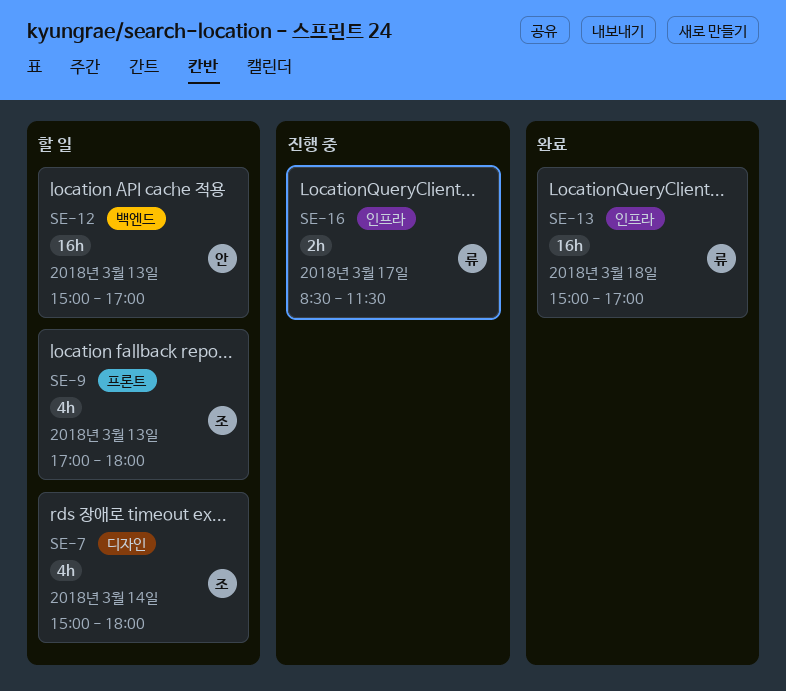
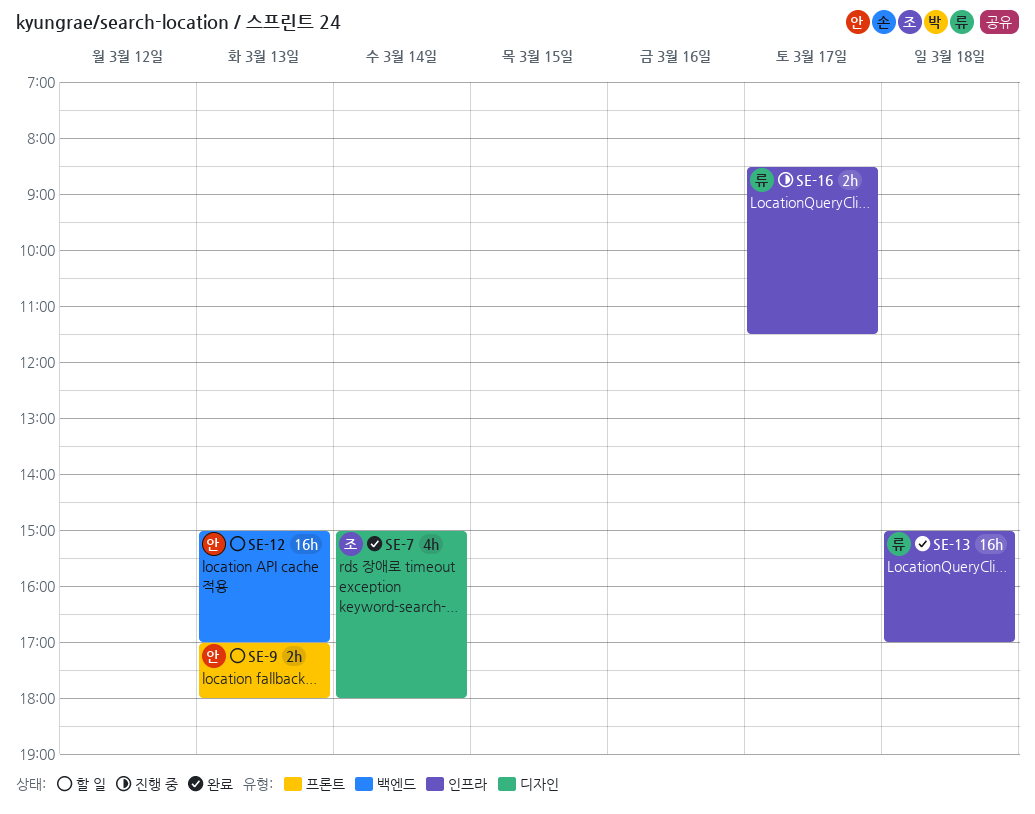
SE-7, status: 할 일 -> 완료
SE-9, owner: 조 -> 안
SE-9, estimate: 4h -> 2h

